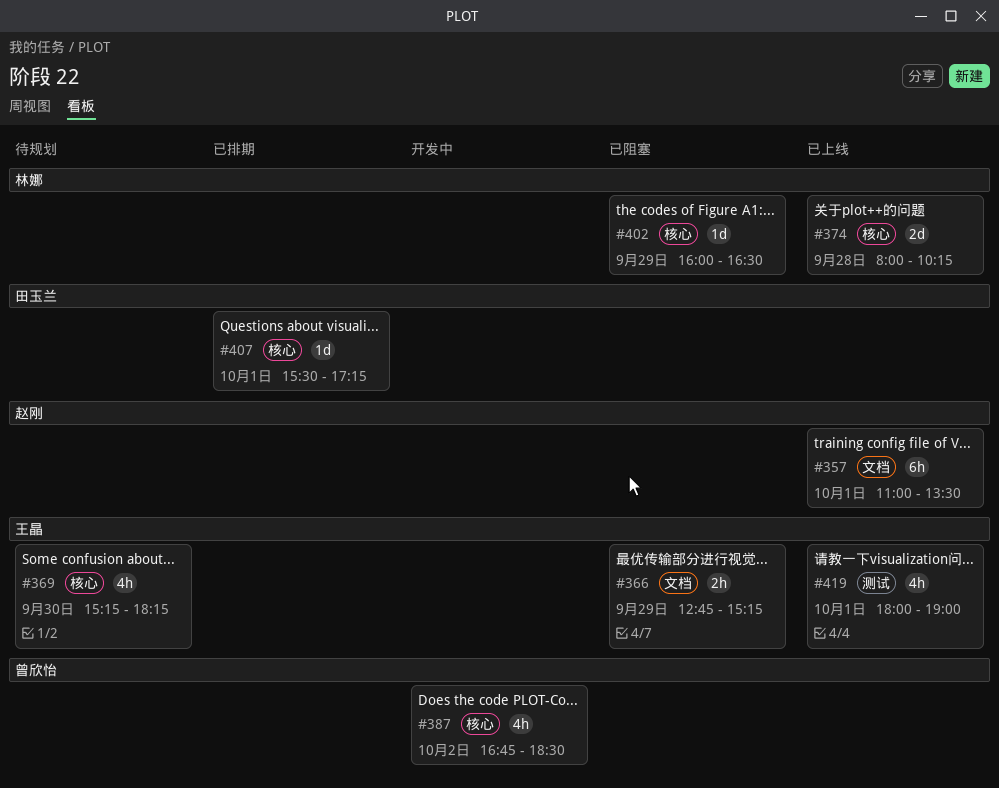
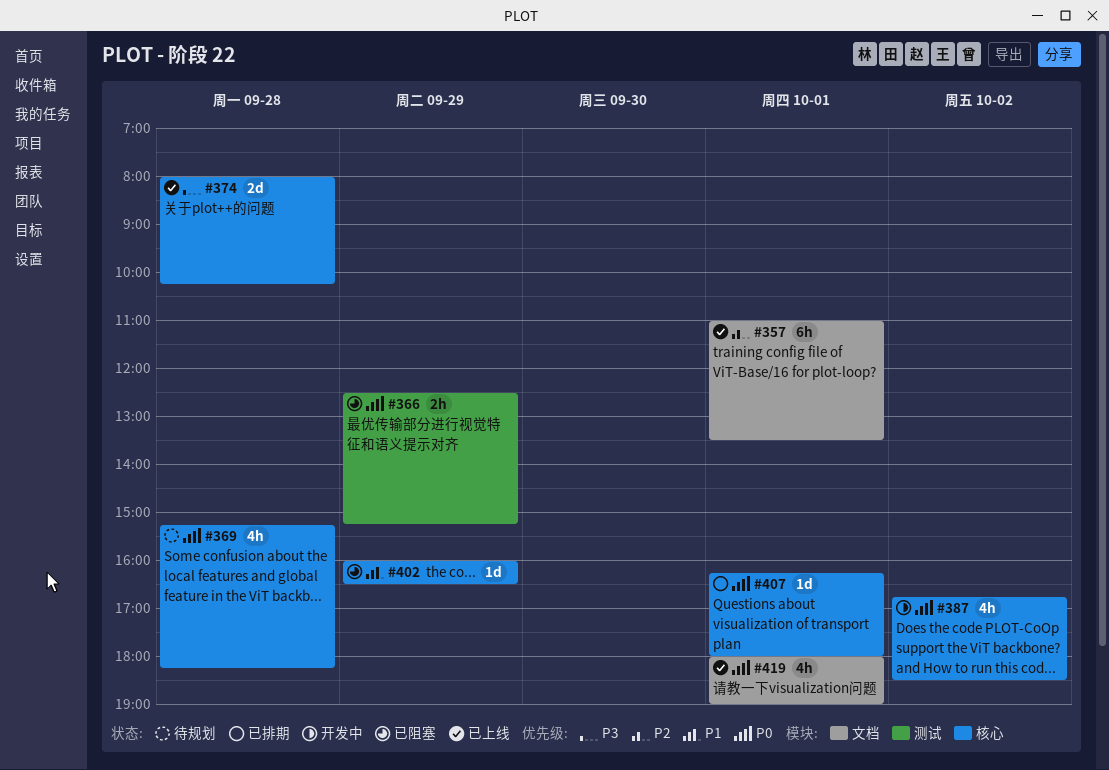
#366, label: 文档 -> 测试
#366, begins: 12:45 -> 12:30
#369, day: Sep 30 -> Sep 28
#407, begins: 15:30 -> 16:15
#407, ends: 17:15 -> 18:00
#419, label: 测试 -> 文档

